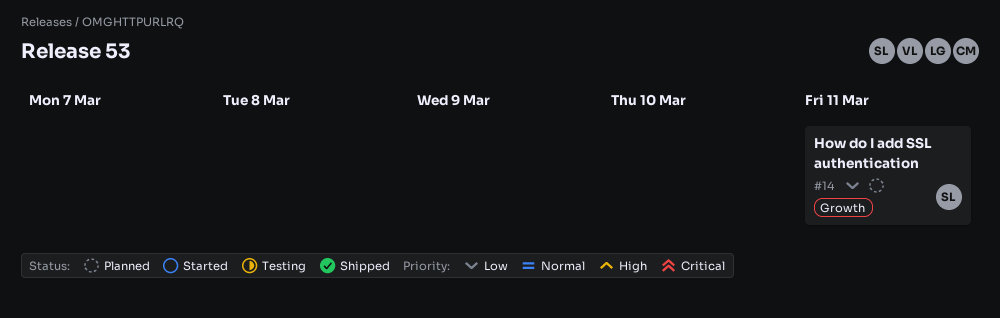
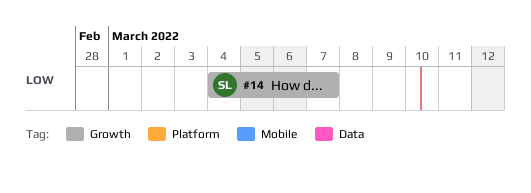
#14, due: Mar 11 -> Mar 7

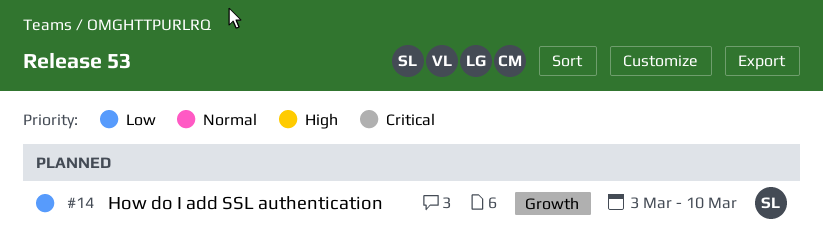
#14, start: Mar 4 -> Mar 3
#14, due: Mar 7 -> Mar 10

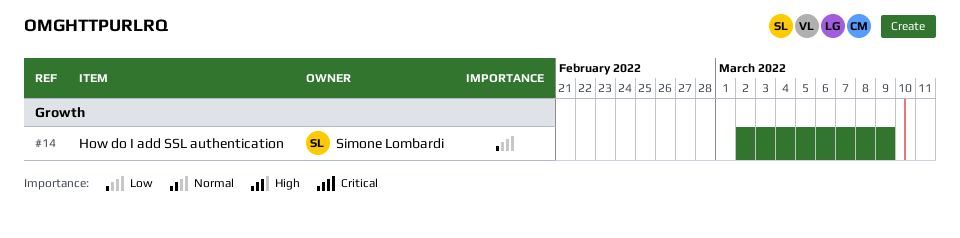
#14, start: Mar 3 -> Mar 2
#14, due: Mar 10 -> Mar 9

